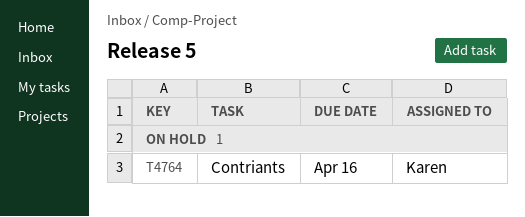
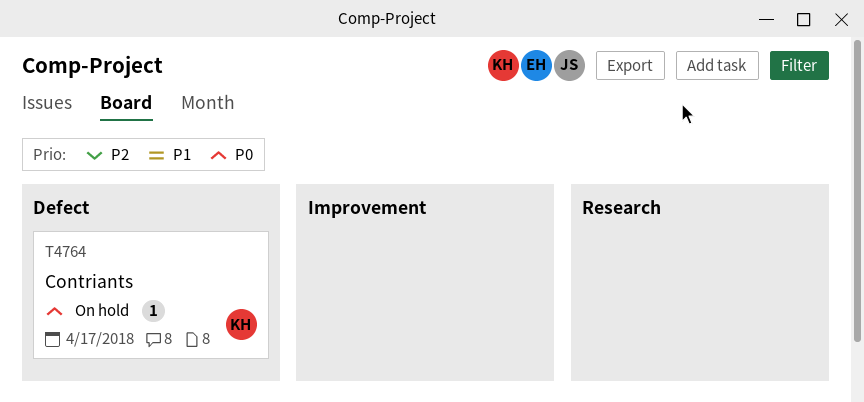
T4764, due: Apr 16 -> Apr 17

